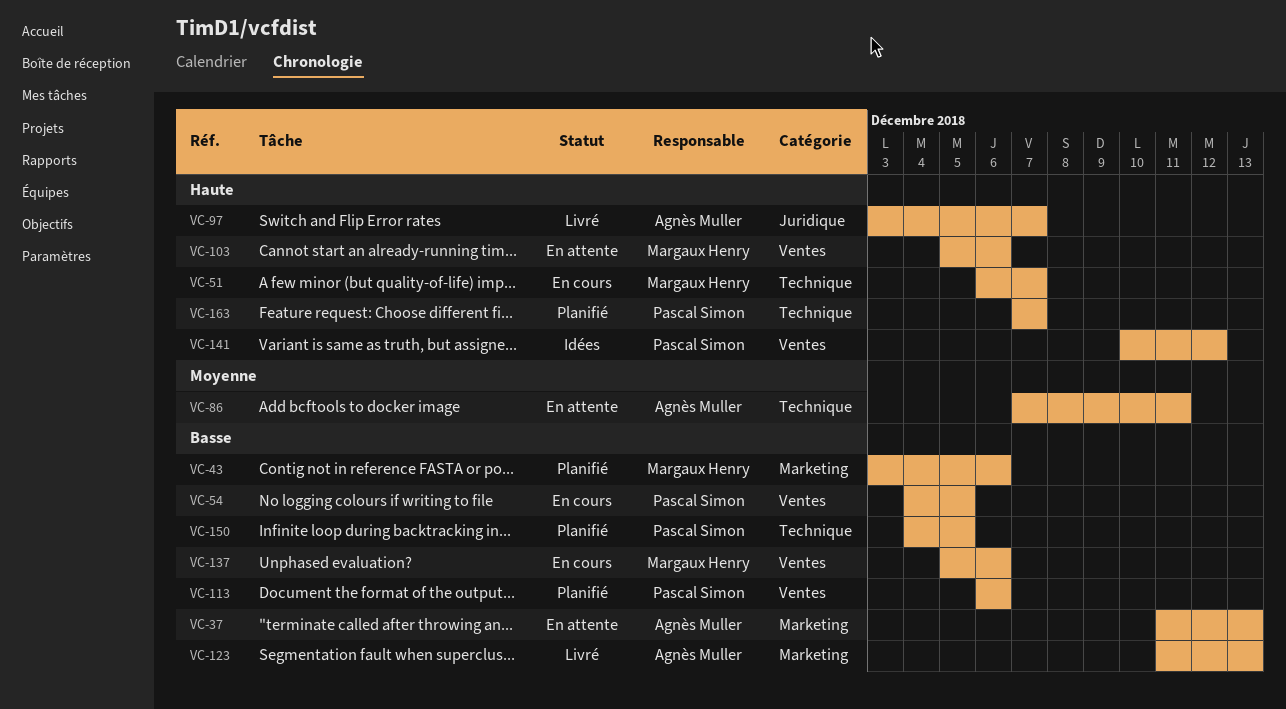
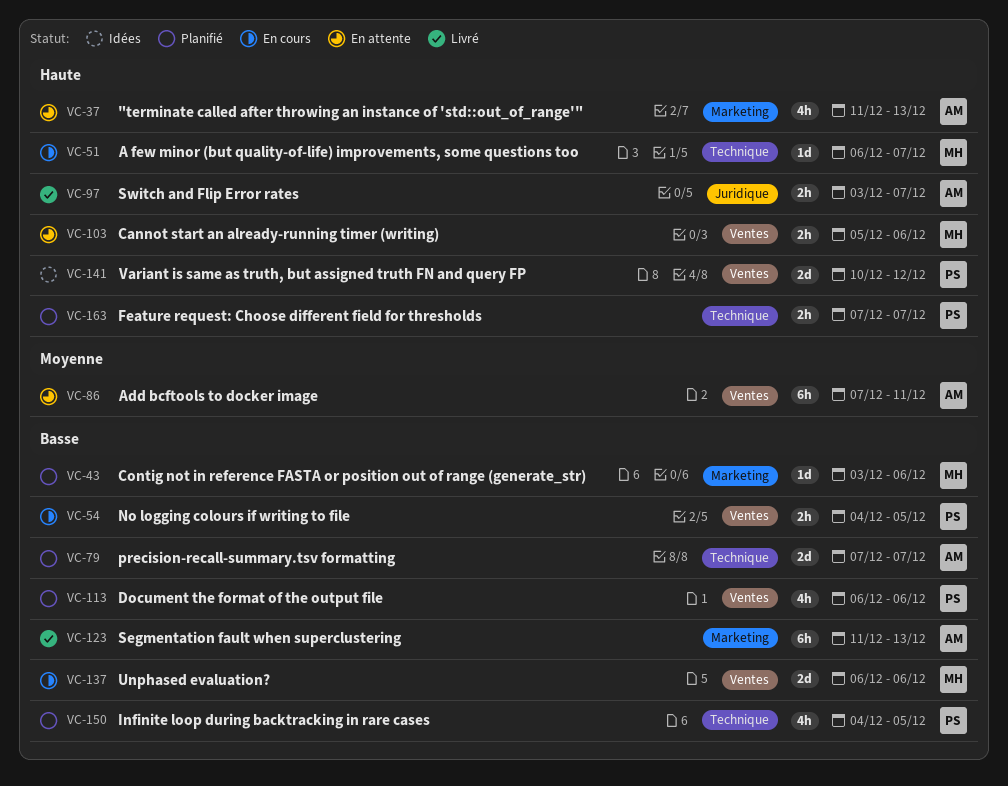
VC-37, priority: Basse -> Haute
VC-79: none -> present
VC-86, label: Technique -> Ventes
VC-137, start: Dec 5 -> Dec 6

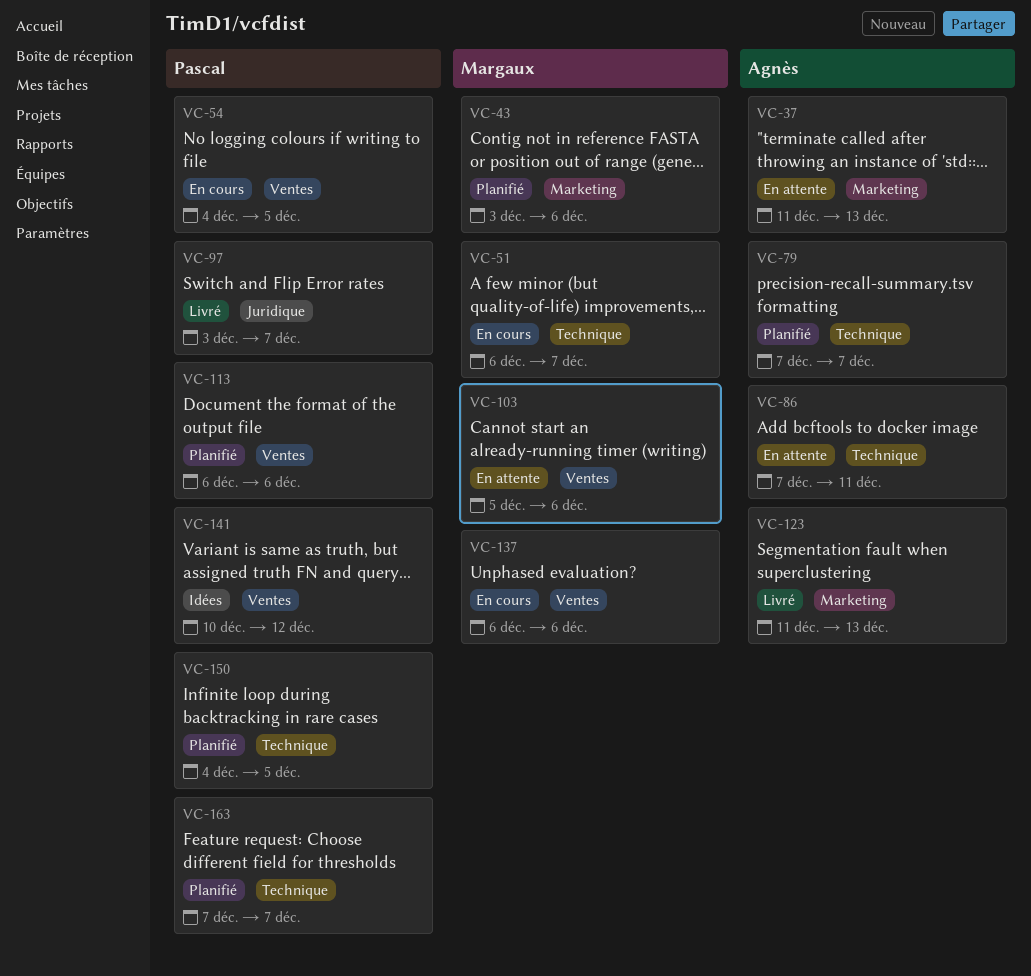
VC-86, label: Ventes -> Technique
VC-97, owner: Agnès -> Pascal

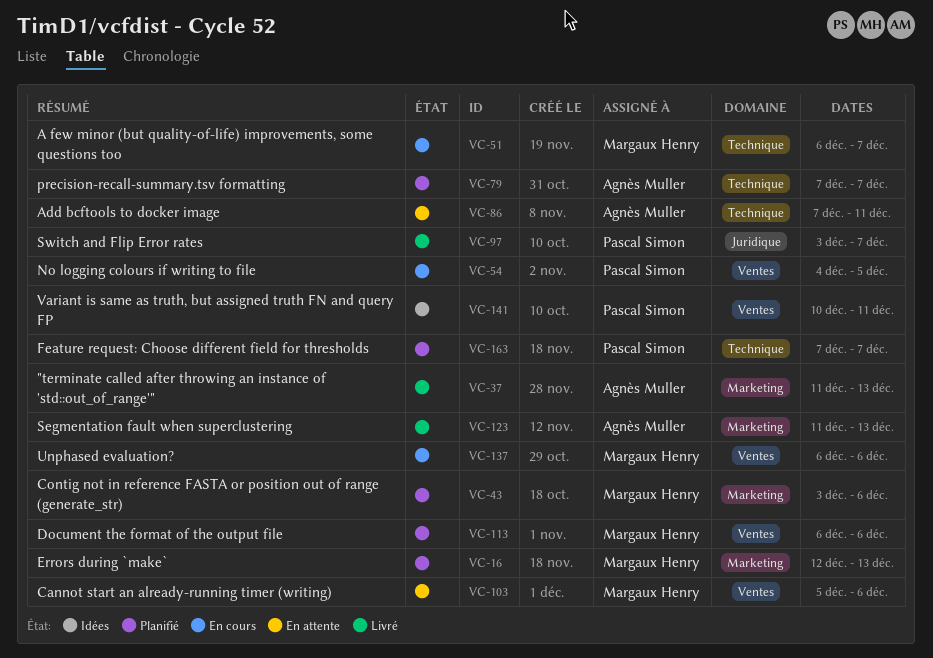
VC-16: none -> present
VC-37, status: En attente -> Livré
VC-113, owner: Pascal Simon -> Margaux Henry
VC-141, due: Dec 12 -> Dec 11
VC-150: present -> none

